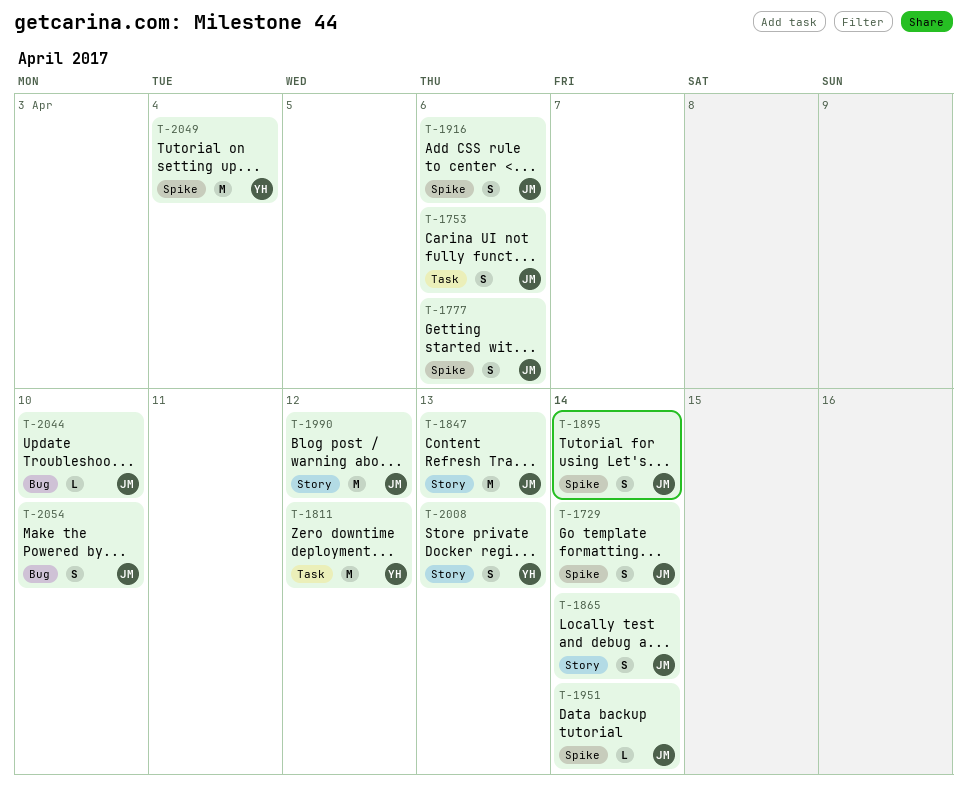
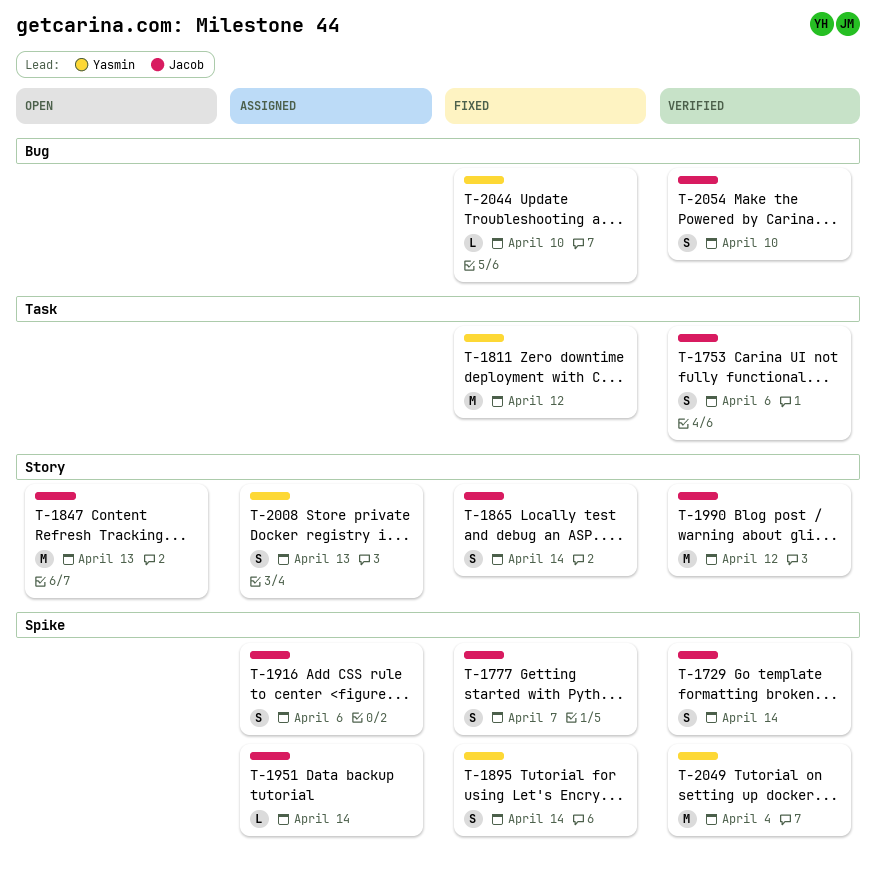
T-1777, due: Apr 6 -> Apr 7
T-1895, owner: Jacob -> Yasmin
T-2044, owner: Jacob -> Yasmin

